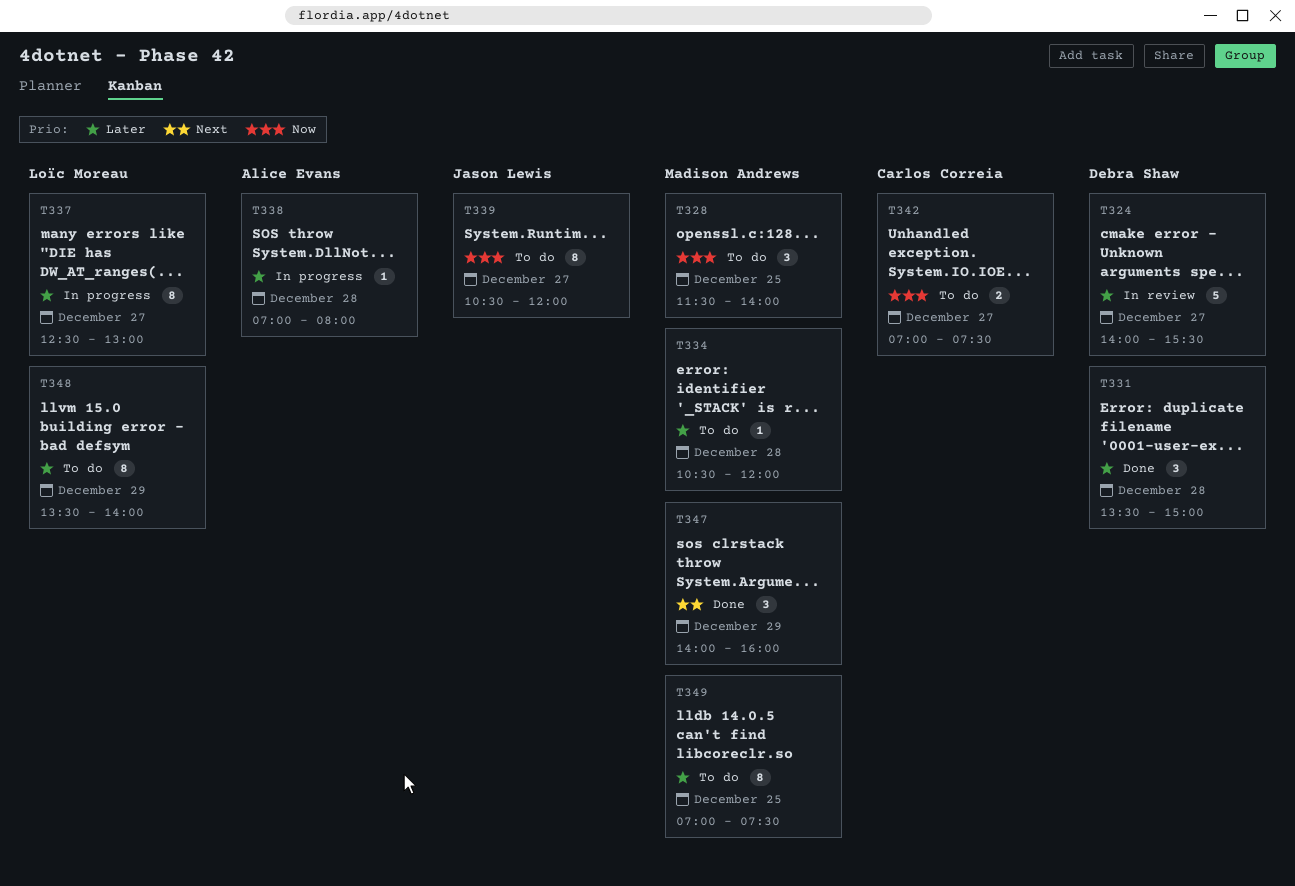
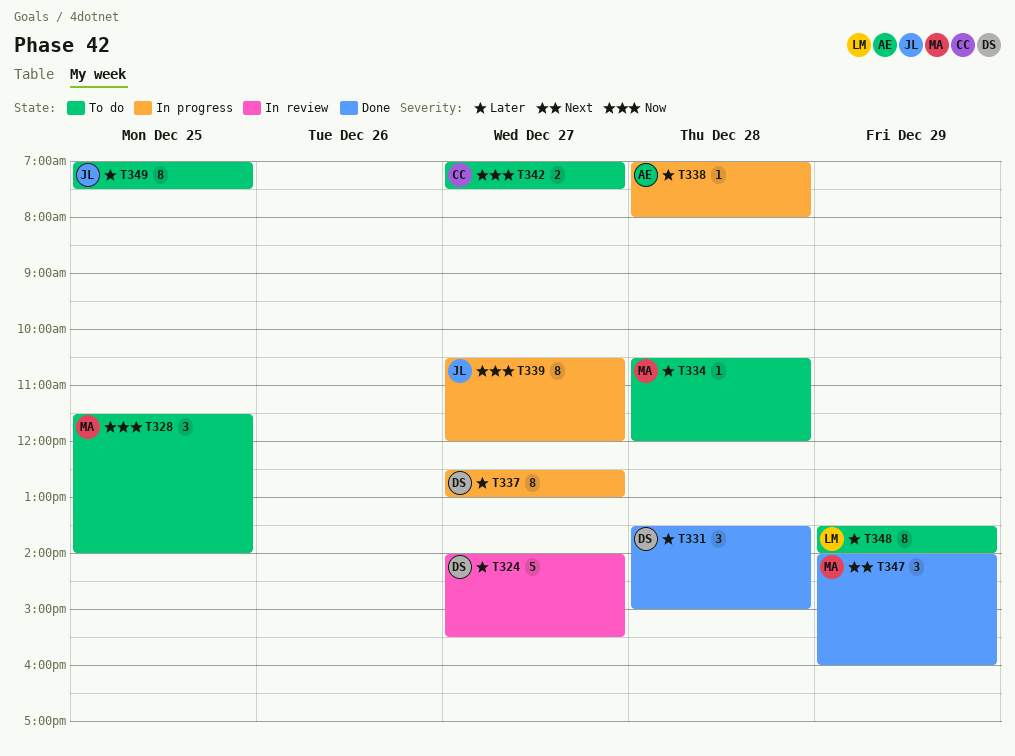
T337, owner: Loïc Moreau -> Debra Shaw
T339, status: To do -> In progress
T349, owner: Madison Andrews -> Jason Lewis

